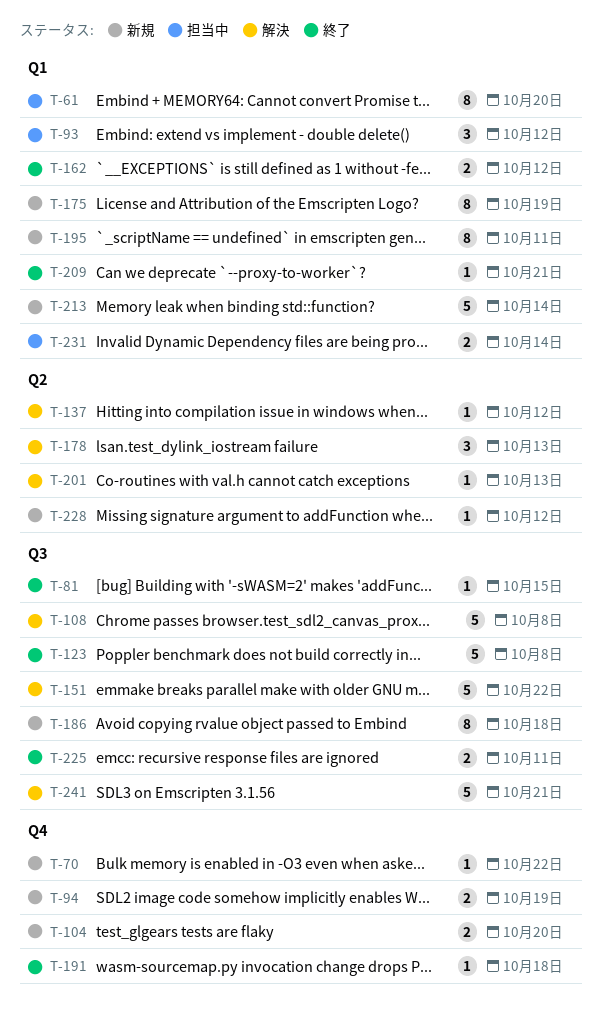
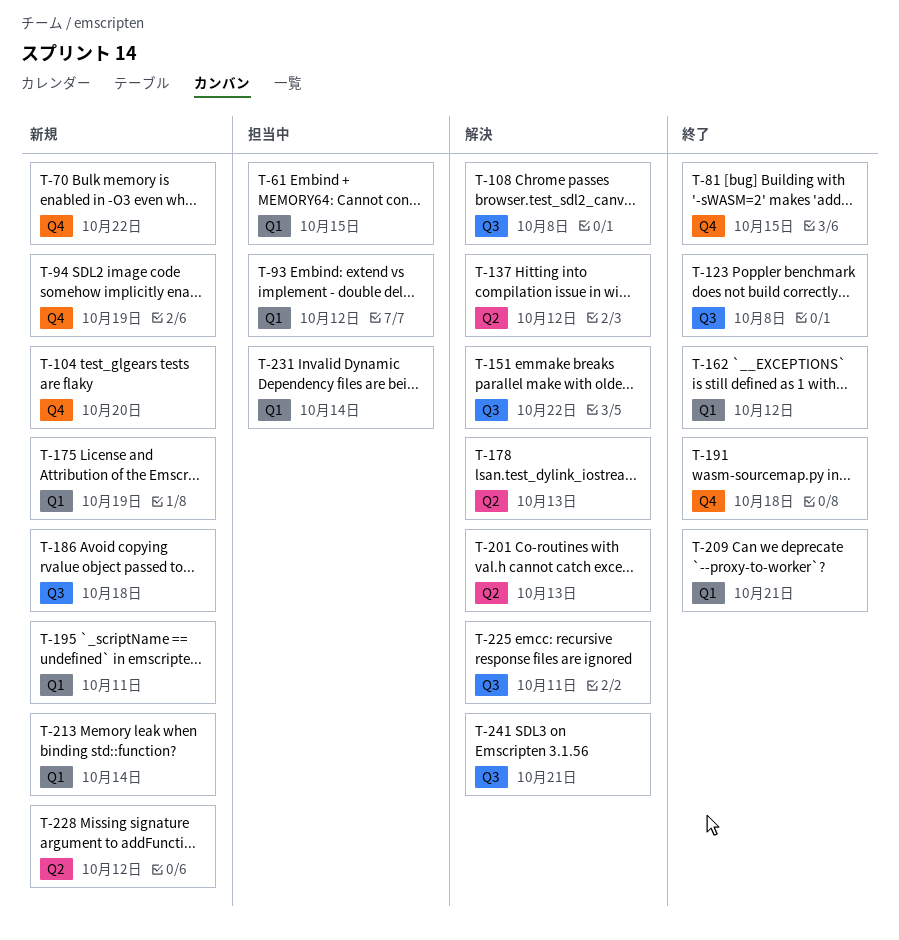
T-61, due: Oct 20 -> Oct 15
T-81, label: Q3 -> Q4
T-225, status: 終了 -> 解決

